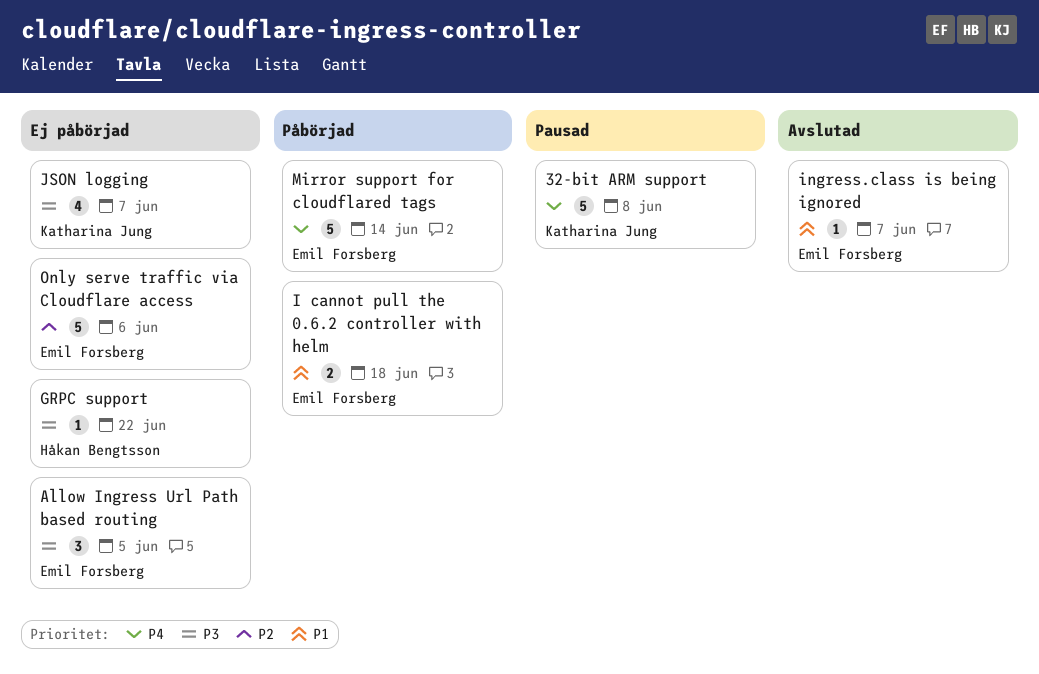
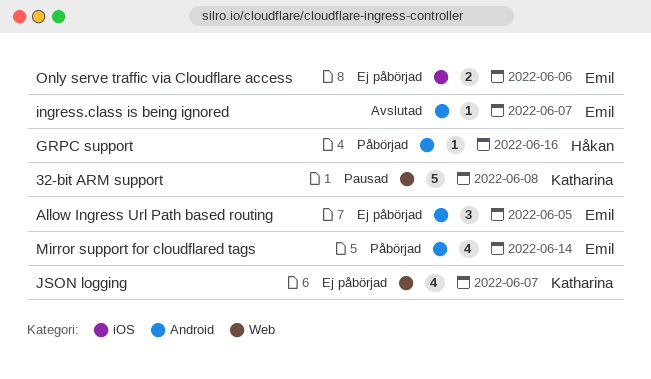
GRPC support, status: Ej påbörjad -> Påbörjad
GRPC support, due: Jun 22 -> Jun 16
I cannot pull the 0.6.2 controller with helm: present -> none
Mirror support for cloudflared tags, estimate: 5 -> 4
Only serve traffic via Cloudflare access, estimate: 5 -> 2

